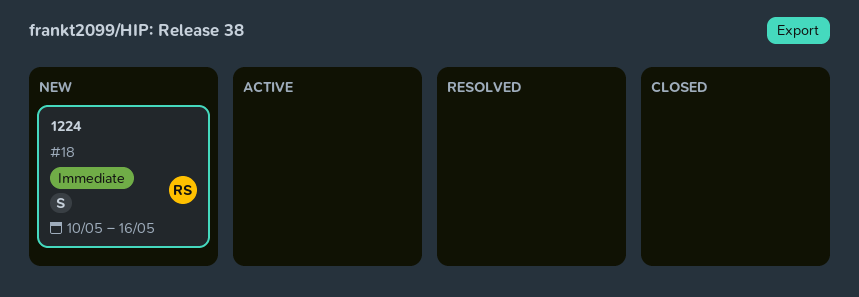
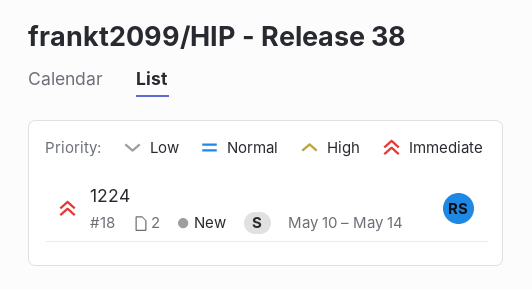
#18, due: May 16 -> May 14

